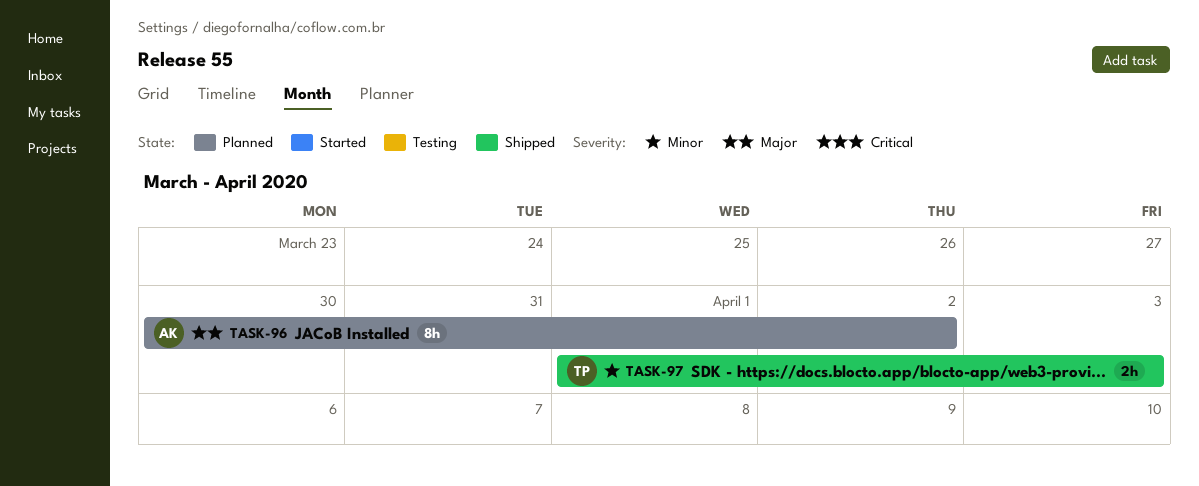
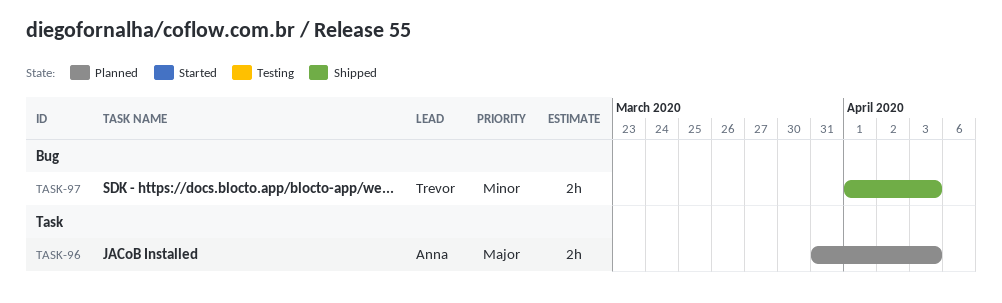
TASK-96, estimate: 8h -> 2h
TASK-96, start: Mar 30 -> Mar 31
TASK-96, due: Apr 2 -> Apr 3

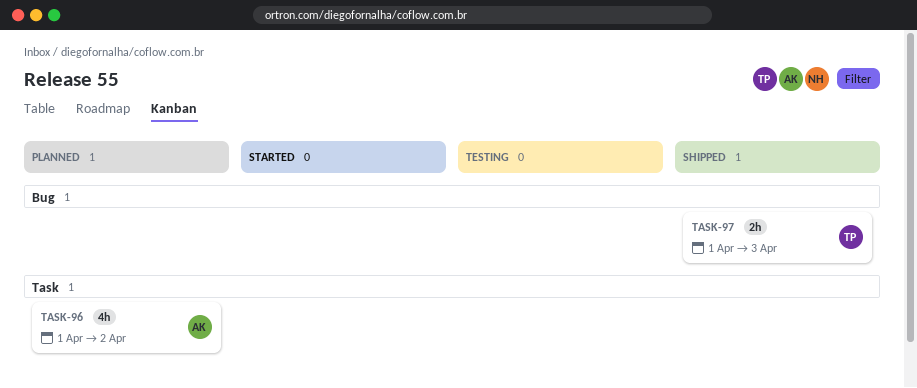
TASK-96, estimate: 2h -> 4h
TASK-96, start: Mar 31 -> Apr 1
TASK-96, due: Apr 3 -> Apr 2

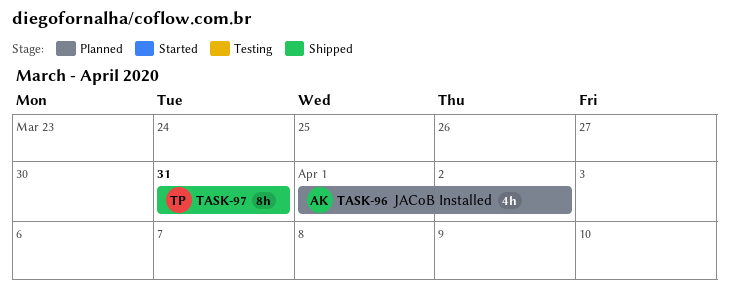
TASK-97, estimate: 2h -> 8h
TASK-97, start: Apr 1 -> Mar 31
TASK-97, due: Apr 3 -> Mar 31

